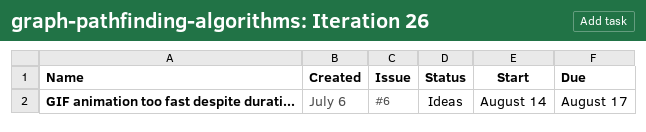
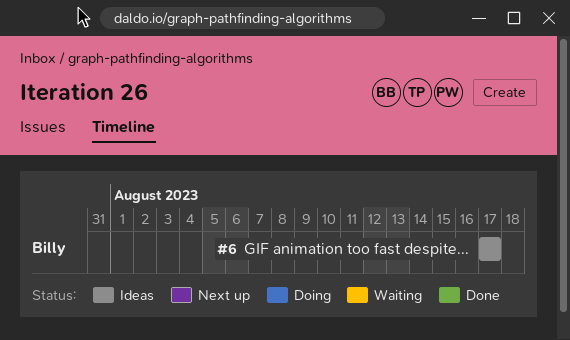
#6, start: Aug 14 -> Aug 17

